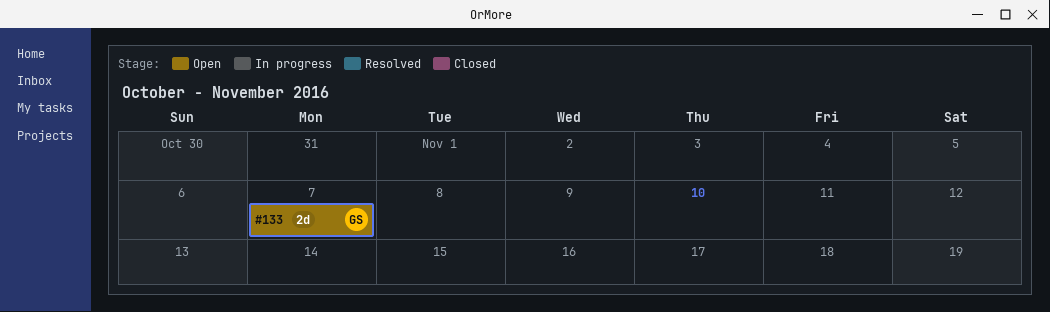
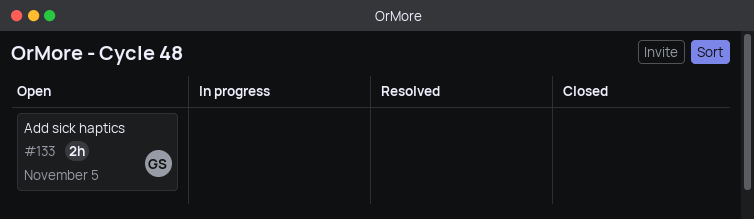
#133, estimate: 2d -> 2h
#133, due: Nov 7 -> Nov 5

